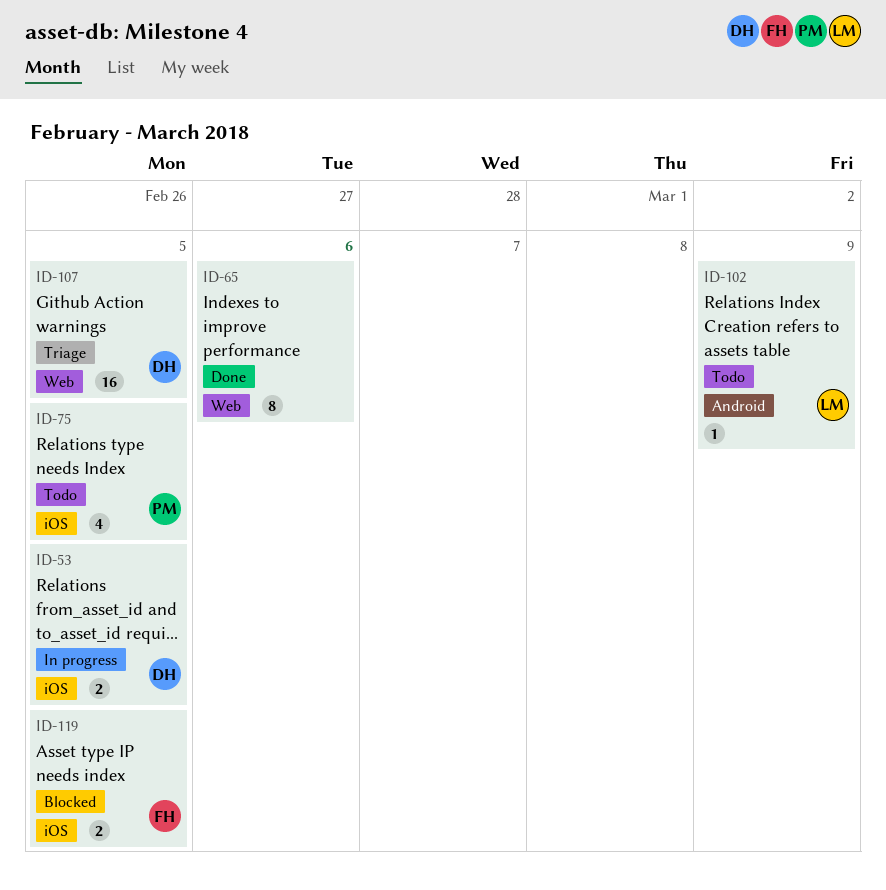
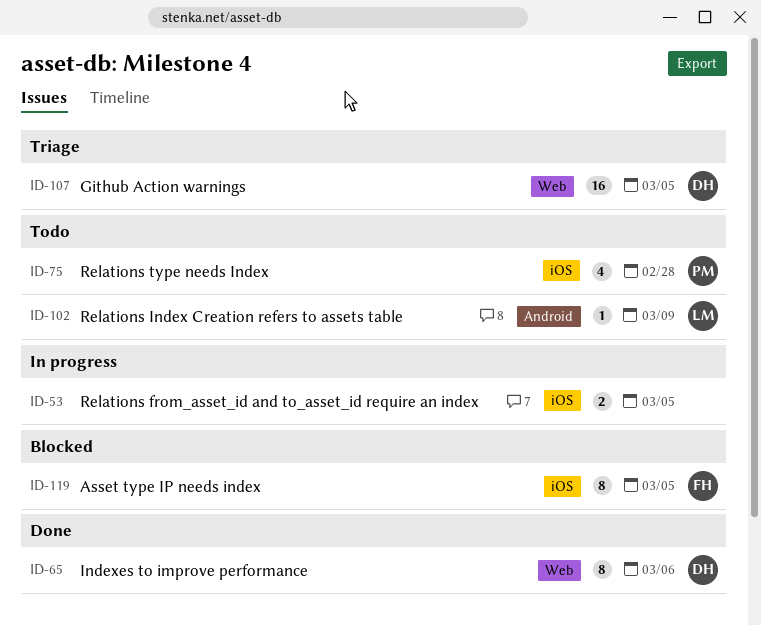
ID-53, owner: DH -> none
ID-65, owner: none -> DH
ID-75, due: Mar 5 -> Feb 28
ID-119, estimate: 2 -> 8

